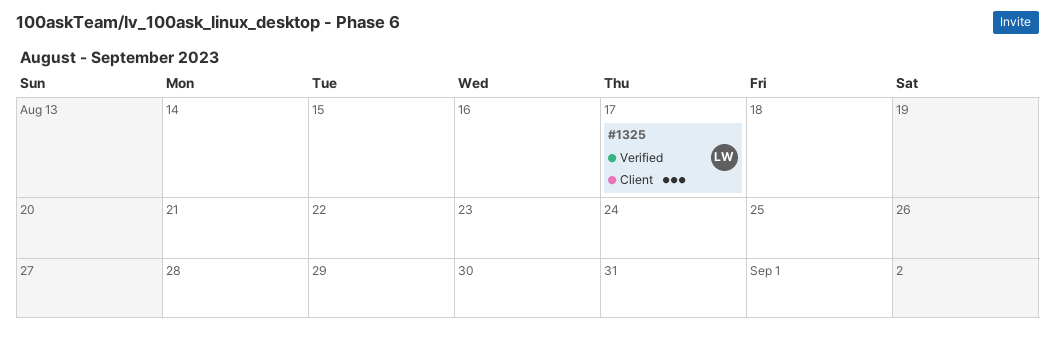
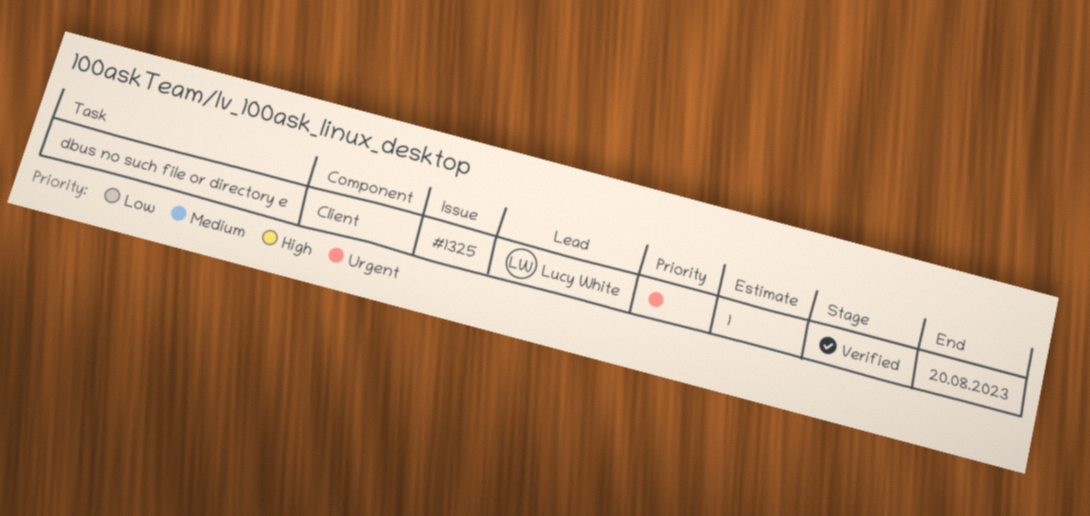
#1325, estimate: 3 -> 1
#1325, due: Aug 17 -> Aug 20

